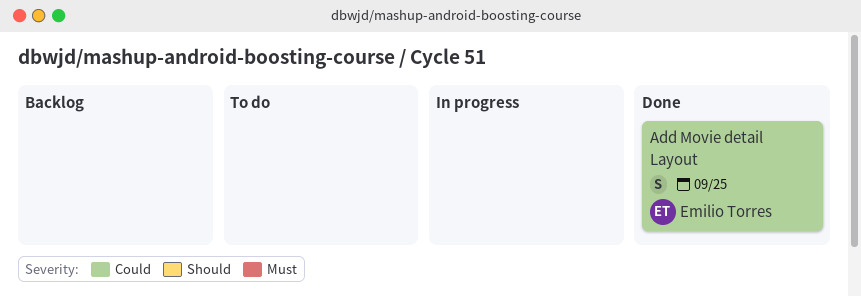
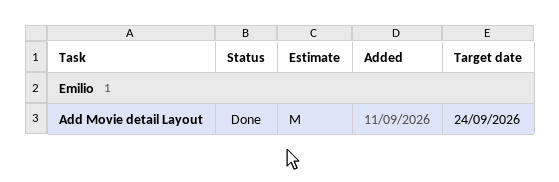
Add Movie detail Layout, estimate: S -> M
Add Movie detail Layout, due: Sep 25 -> Sep 24

